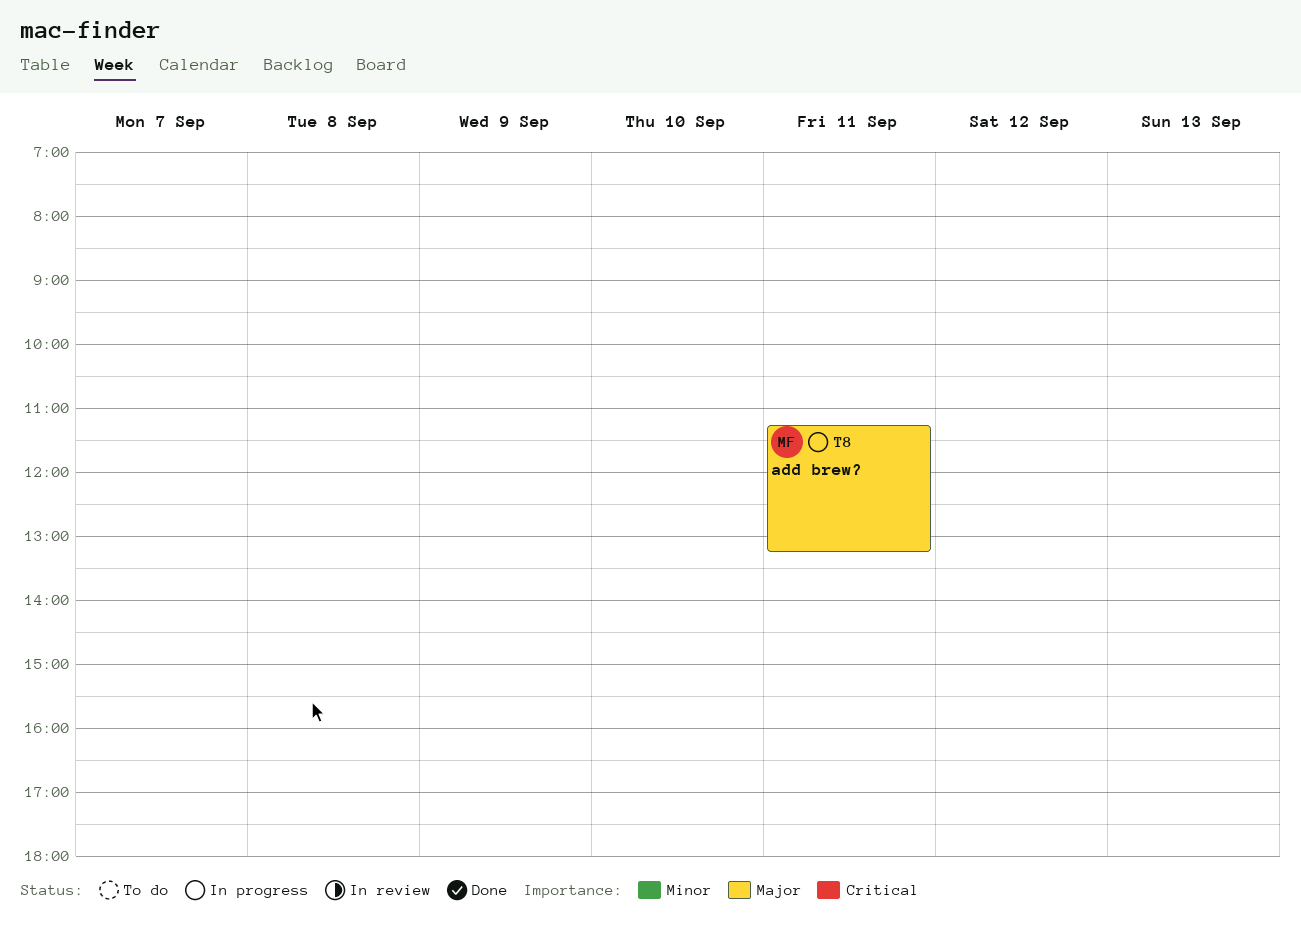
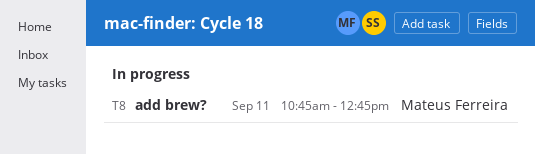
T8, begins: 11:15 -> 10:45
T8, ends: 13:15 -> 12:45

